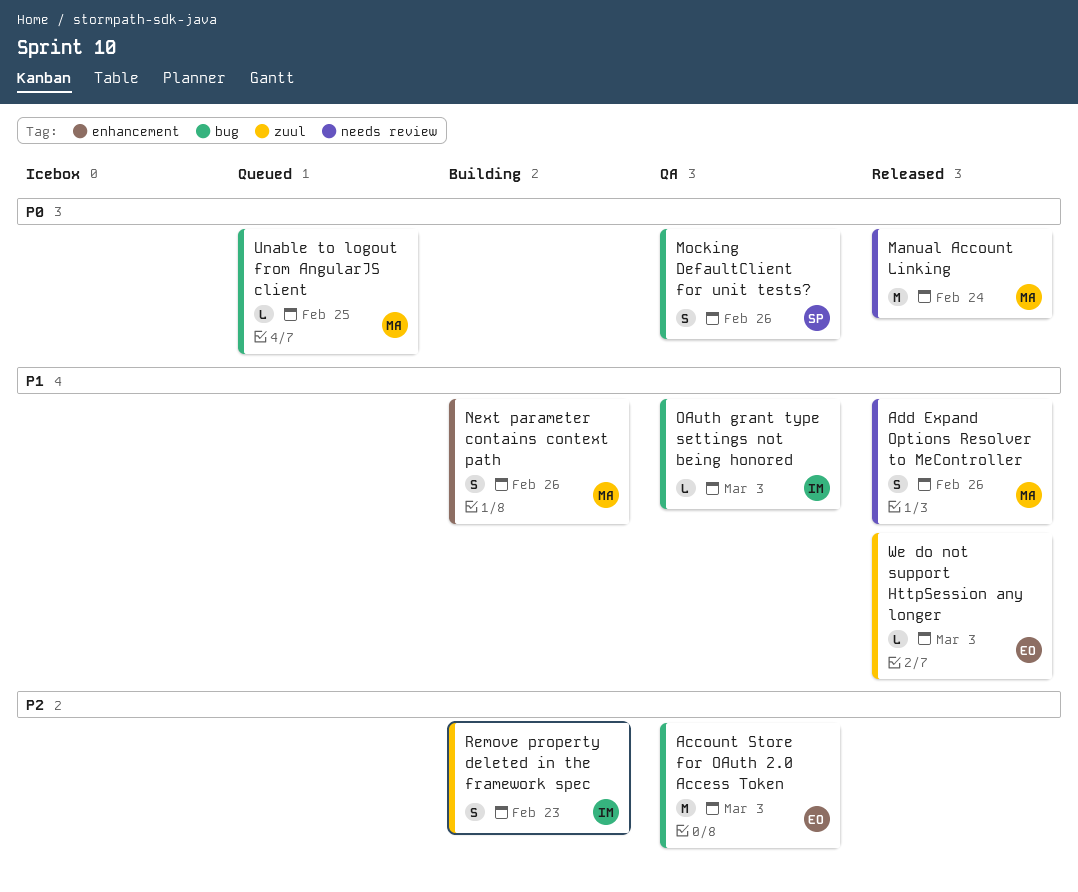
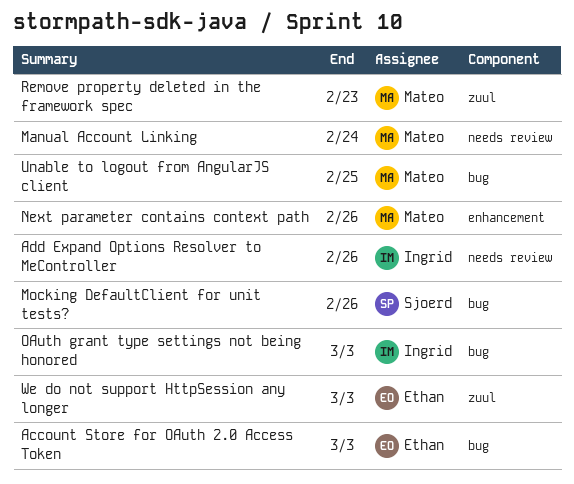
Add Expand Options Resolver to MeController, owner: Mateo -> Ingrid
Remove property deleted in the framework spec, owner: Ingrid -> Mateo

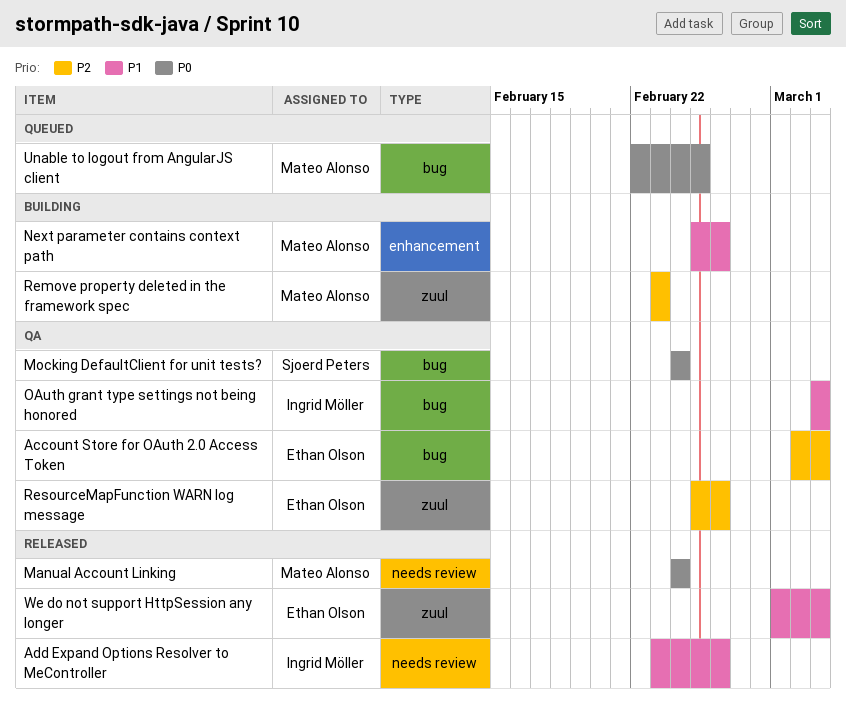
Mocking DefaultClient for unit tests?, due: Feb 26 -> Feb 24
ResourceMapFunction WARN log message: none -> present

